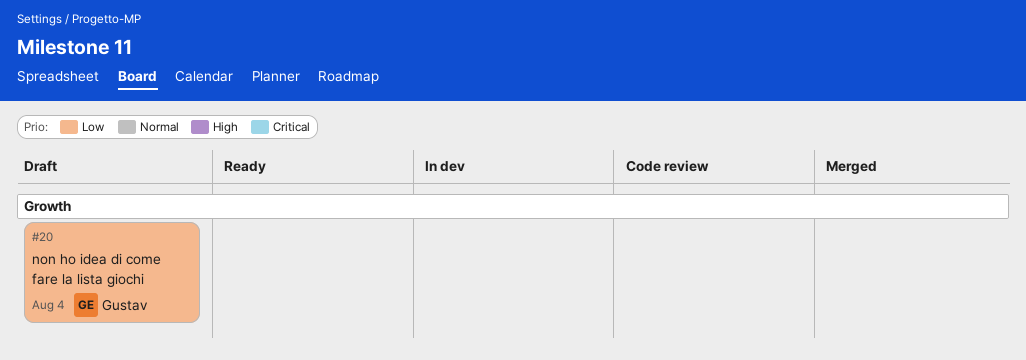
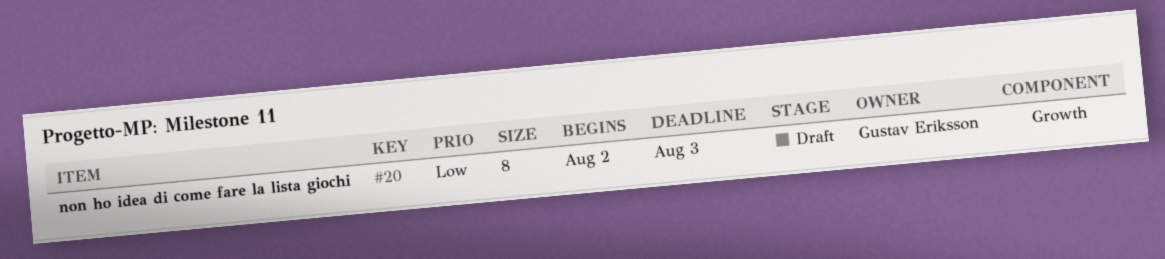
#20, due: Aug 4 -> Aug 3

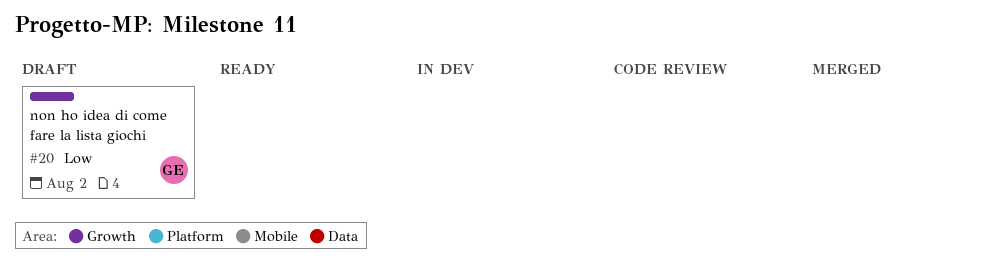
#20, due: Aug 3 -> Aug 2

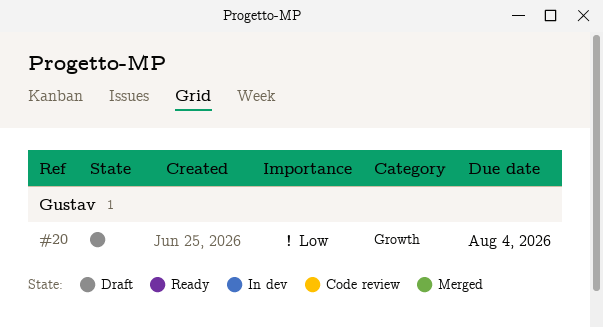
#20, due: Aug 2 -> Aug 4

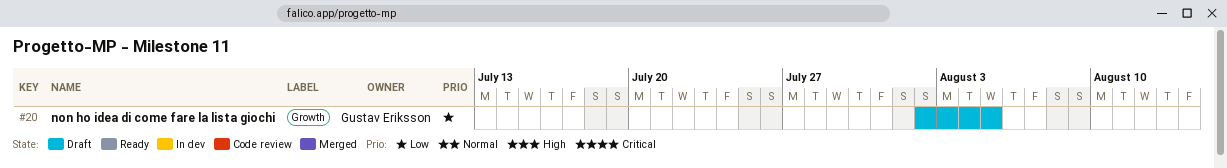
#20, due: Aug 4 -> Aug 5

